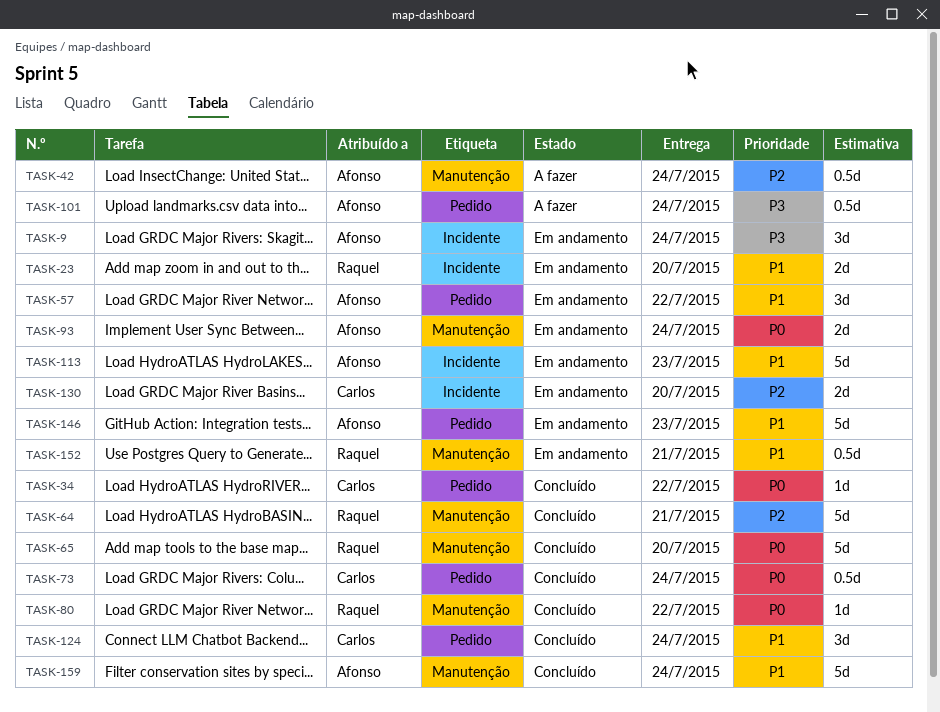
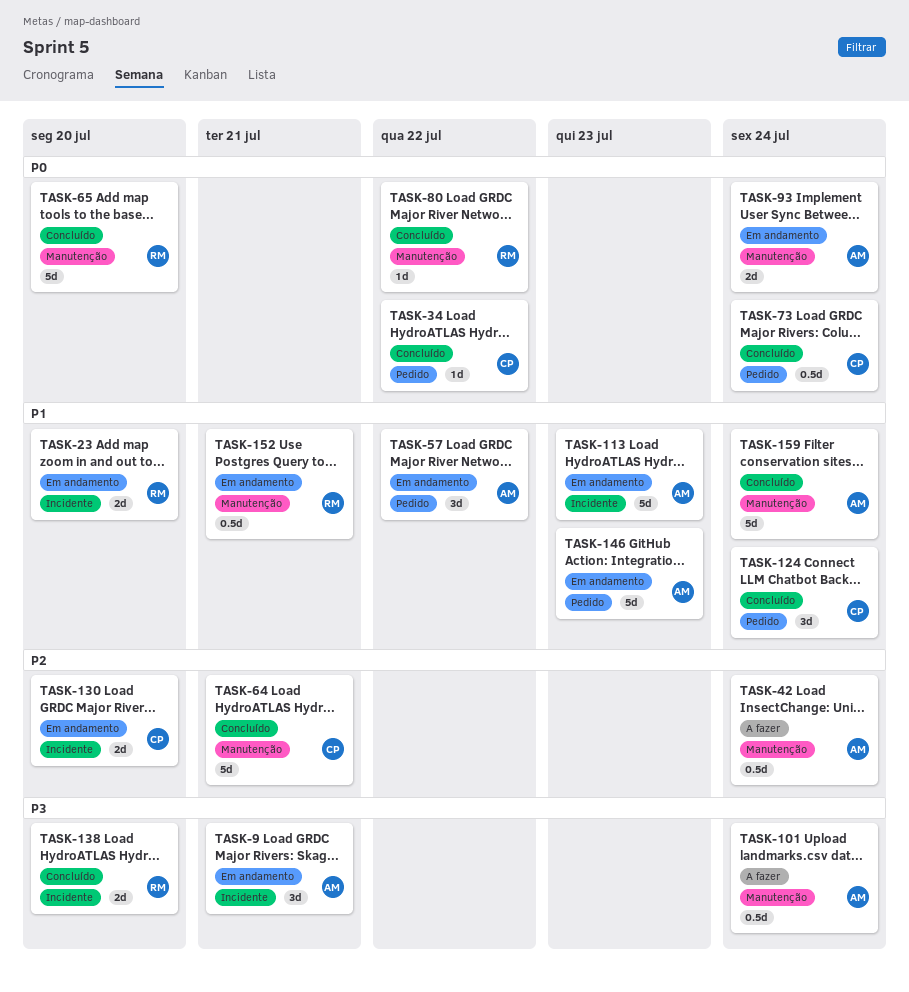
TASK-9, due: Jul 24 -> Jul 21
TASK-64, owner: Raquel -> Carlos
TASK-101, label: Pedido -> Manutenção
TASK-138: none -> present

